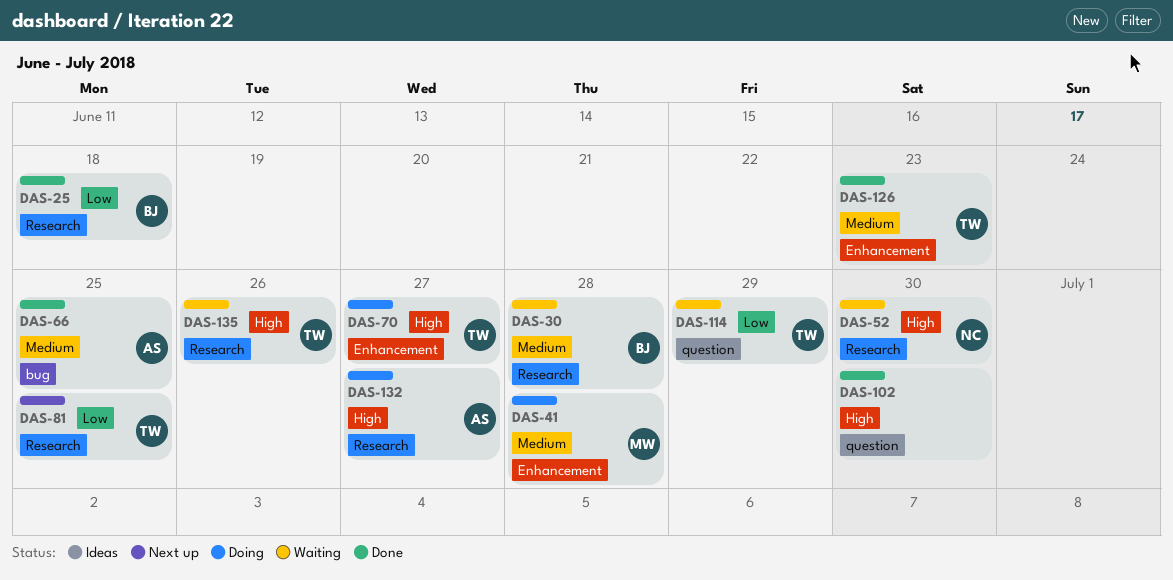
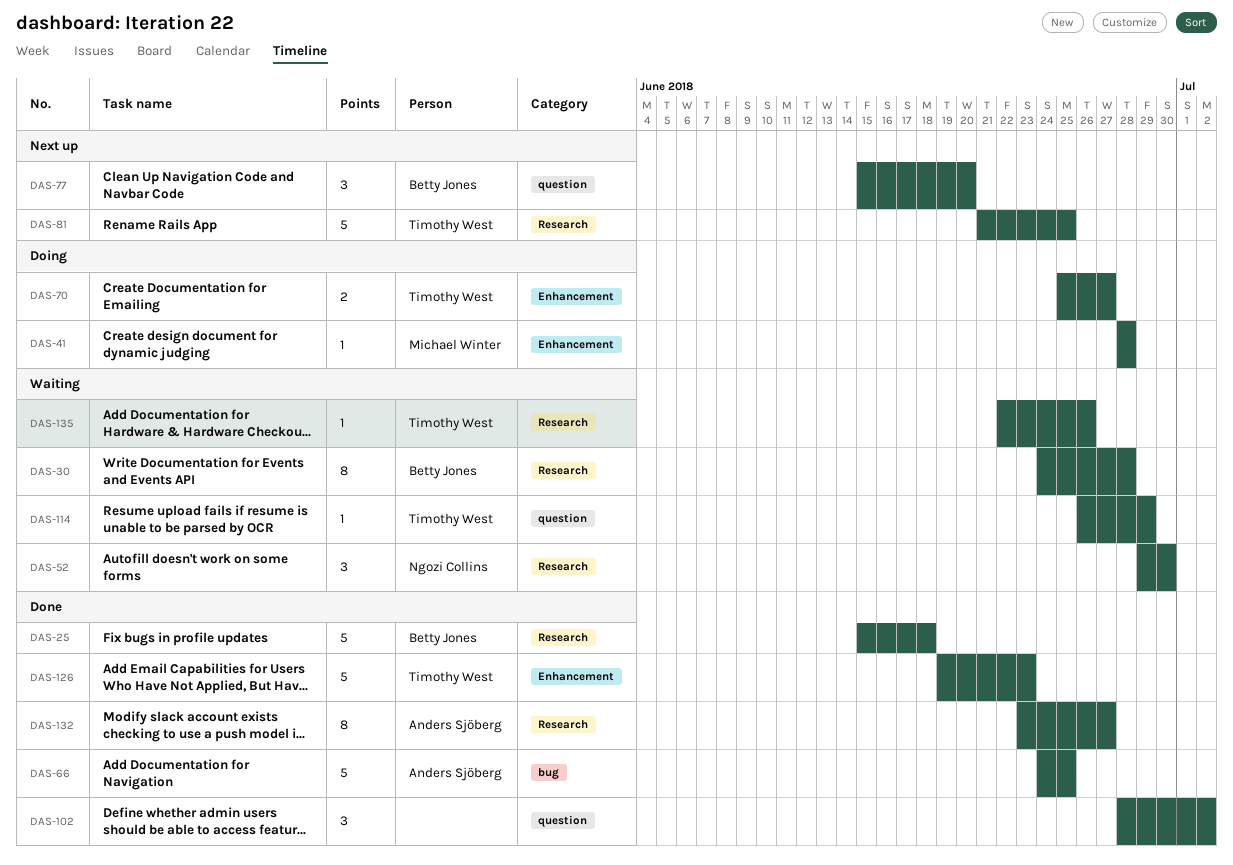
DAS-77: none -> present
DAS-102, due: Jun 30 -> Jul 2
DAS-132, status: Doing -> Done

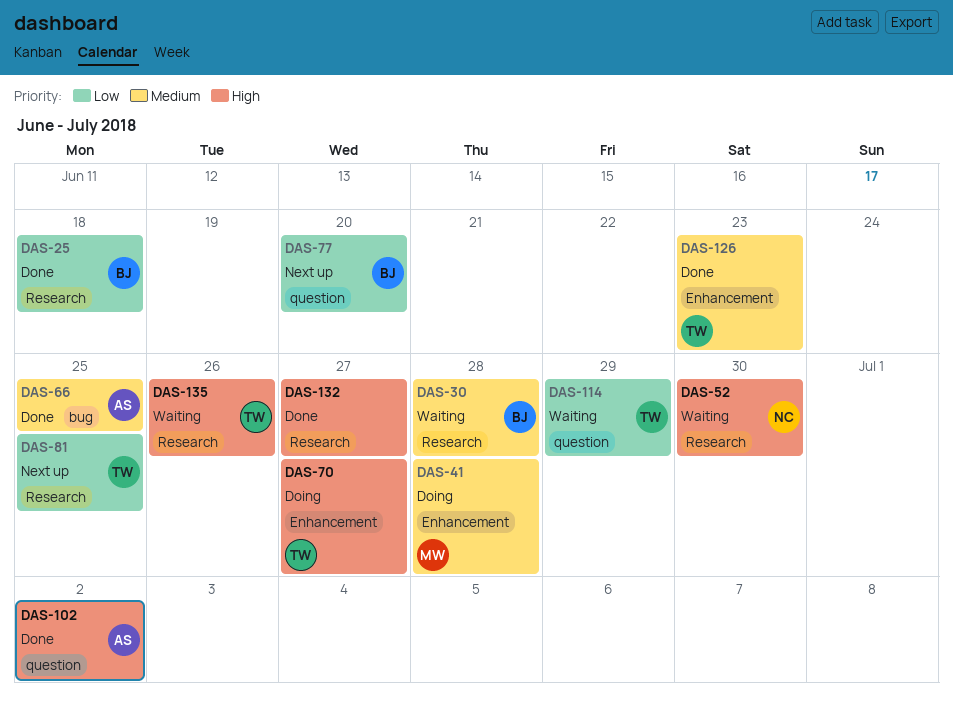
DAS-102, owner: none -> Anders Sjöberg
DAS-132, owner: Anders Sjöberg -> none

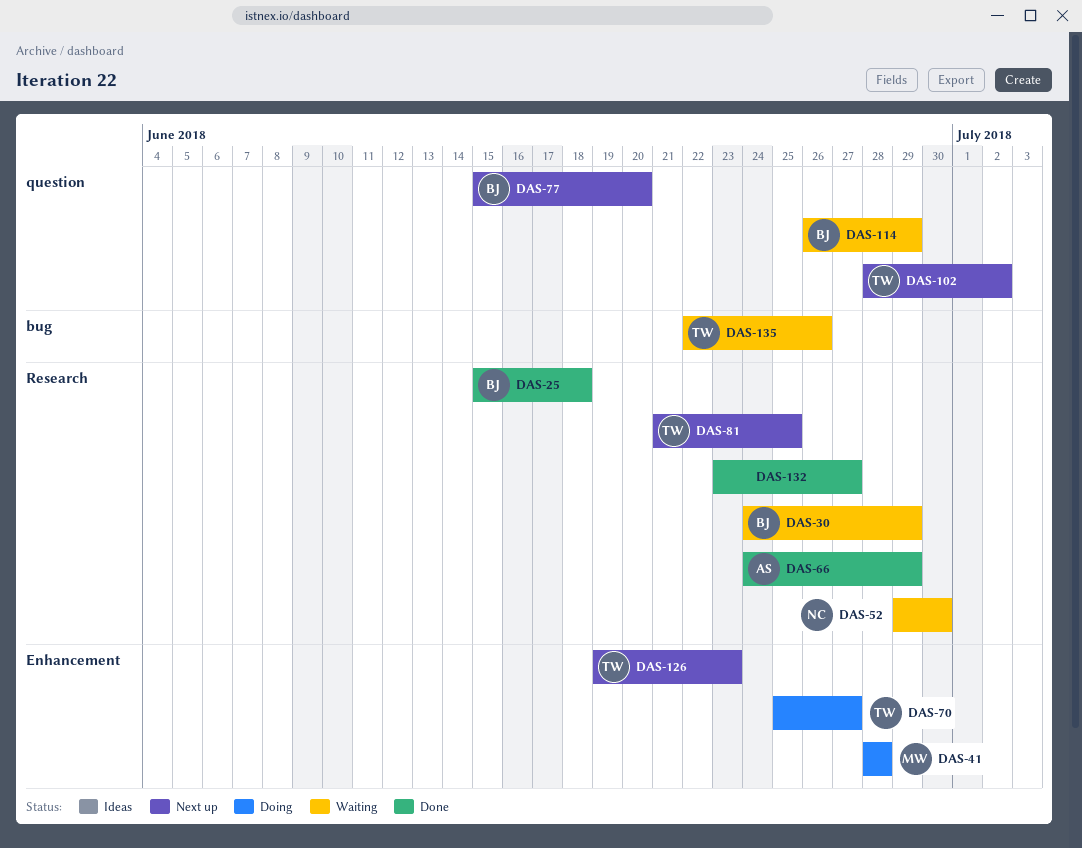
DAS-30, due: Jun 28 -> Jun 29
DAS-66, label: bug -> Research
DAS-66, due: Jun 25 -> Jun 29
DAS-102, status: Done -> Next up
DAS-102, owner: AS -> TW
DAS-114, owner: TW -> BJ
DAS-126, status: Done -> Next up
DAS-135, label: Research -> bug

